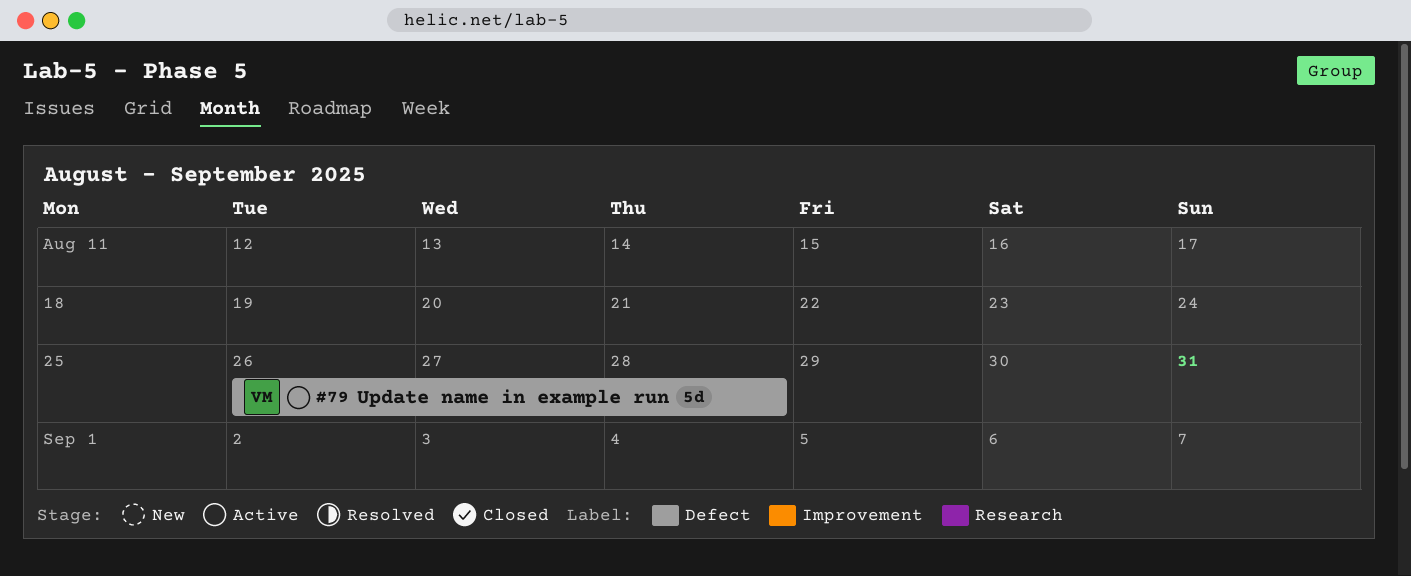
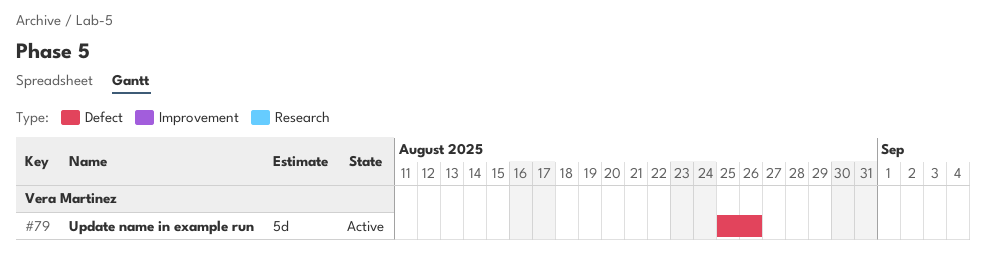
#79, start: Aug 26 -> Aug 25
#79, due: Aug 28 -> Aug 26

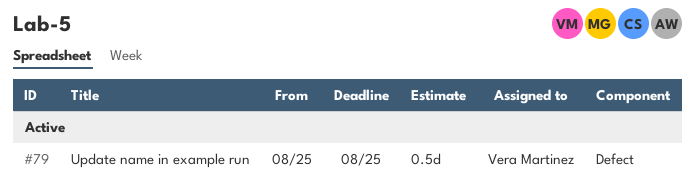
#79, estimate: 5d -> 0.5d
#79, due: Aug 26 -> Aug 25

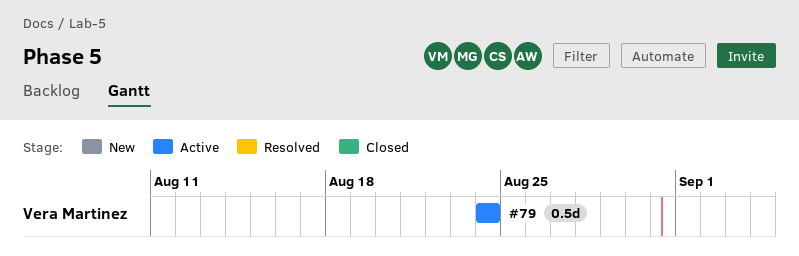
#79, start: Aug 25 -> Aug 24
#79, due: Aug 25 -> Aug 24

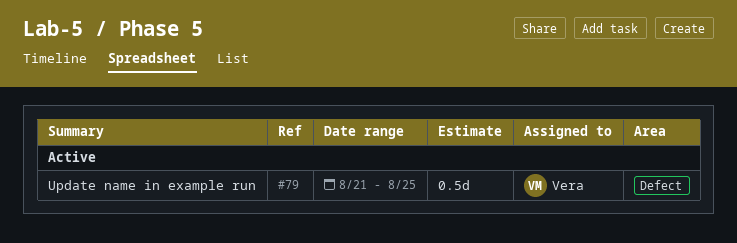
#79, start: Aug 24 -> Aug 21
#79, due: Aug 24 -> Aug 25

